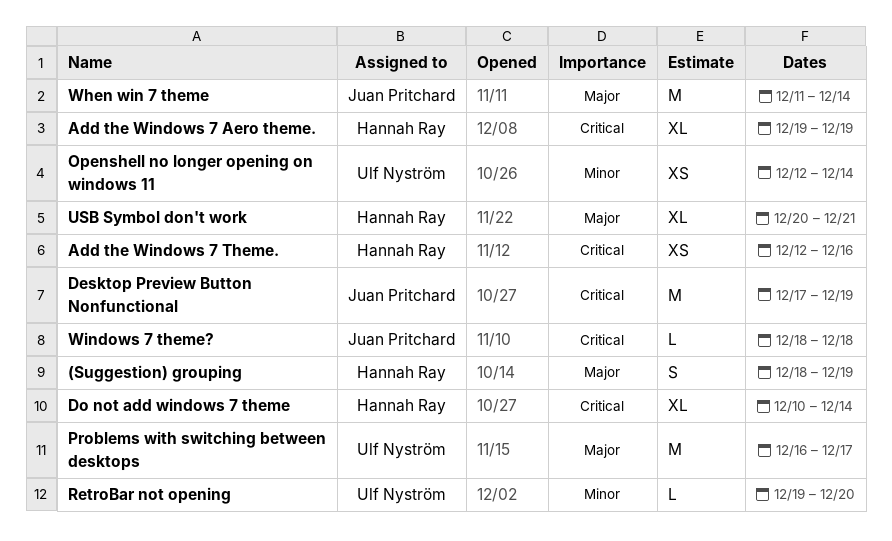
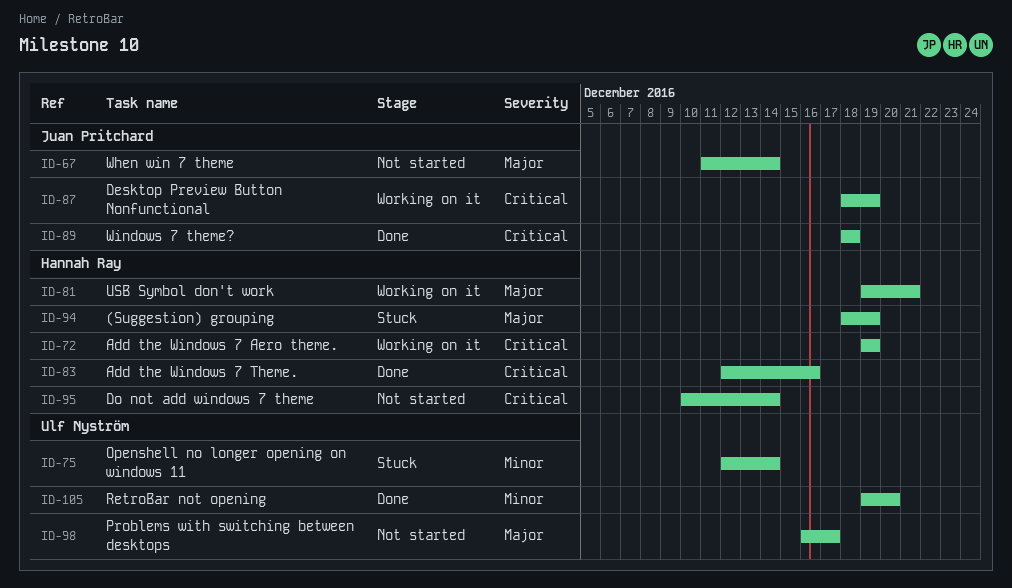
Desktop Preview Button Nonfunctional, start: Dec 17 -> Dec 18
USB Symbol don't work, start: Dec 20 -> Dec 19

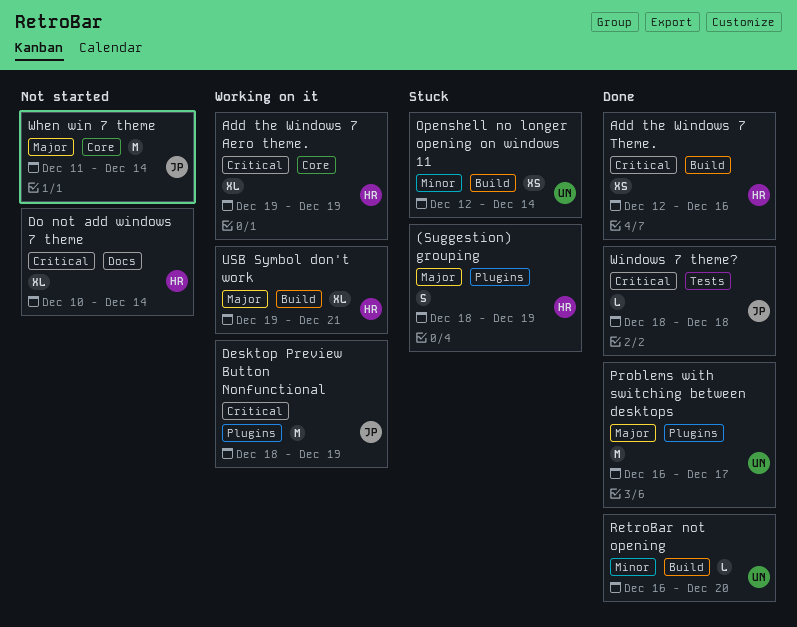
Problems with switching between desktops, status: Not started -> Done
RetroBar not opening, start: Dec 19 -> Dec 16

